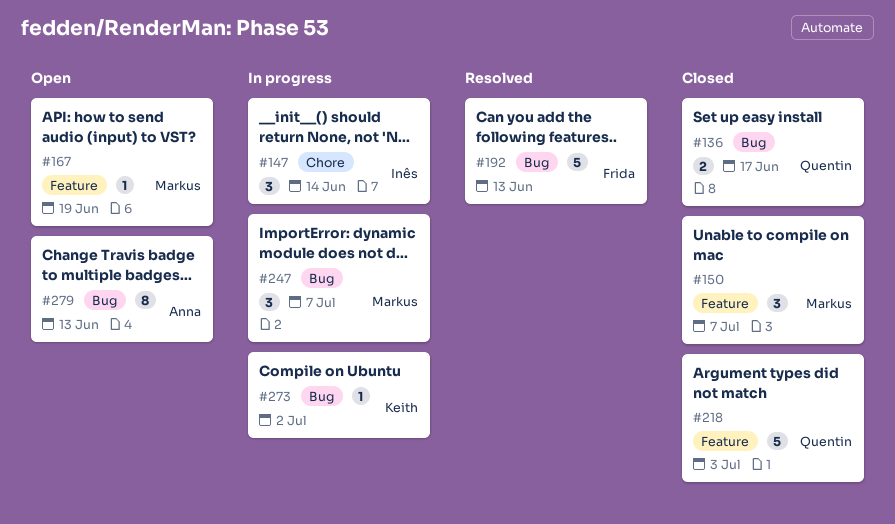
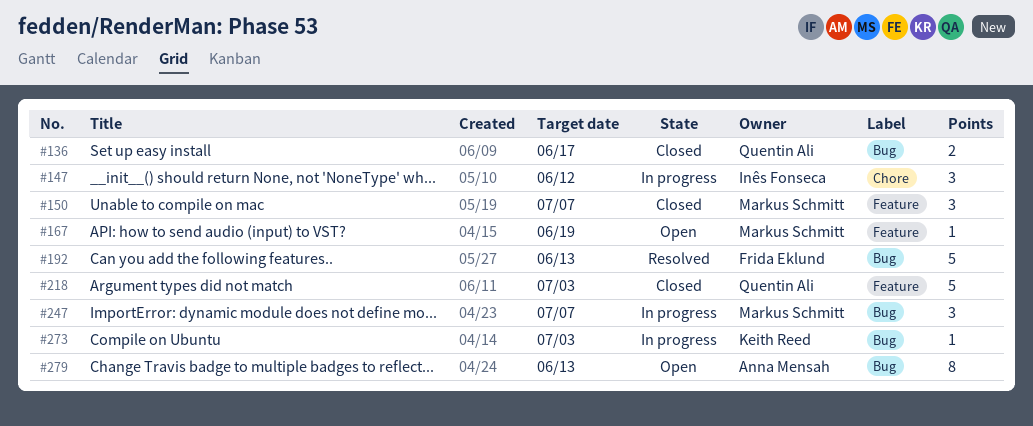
#147, due: Jun 14 -> Jun 12
#273, due: Jul 2 -> Jul 3

